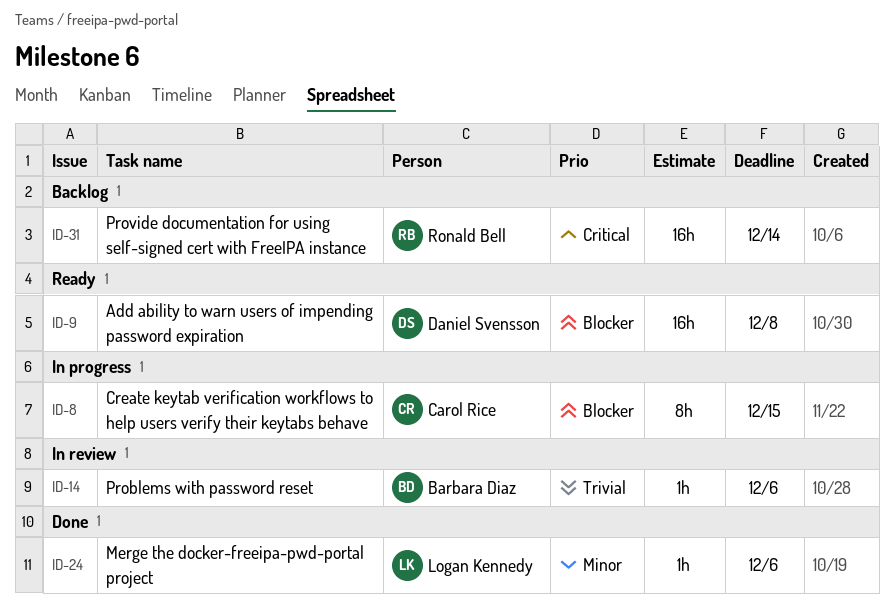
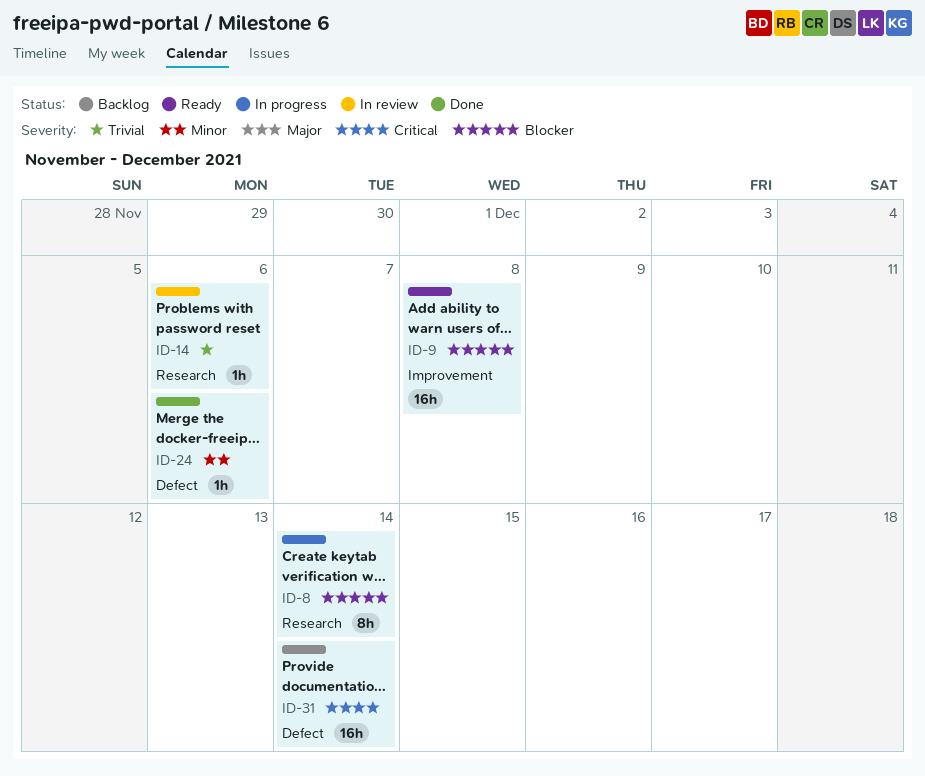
ID-8, due: Dec 15 -> Dec 14

